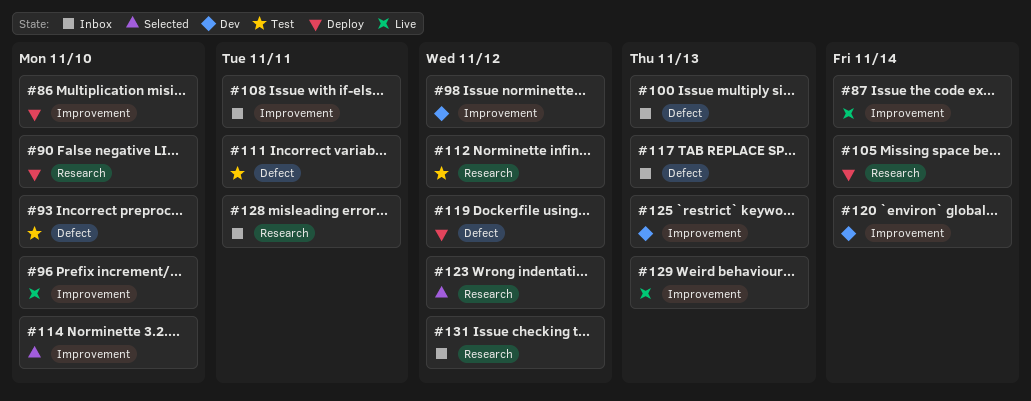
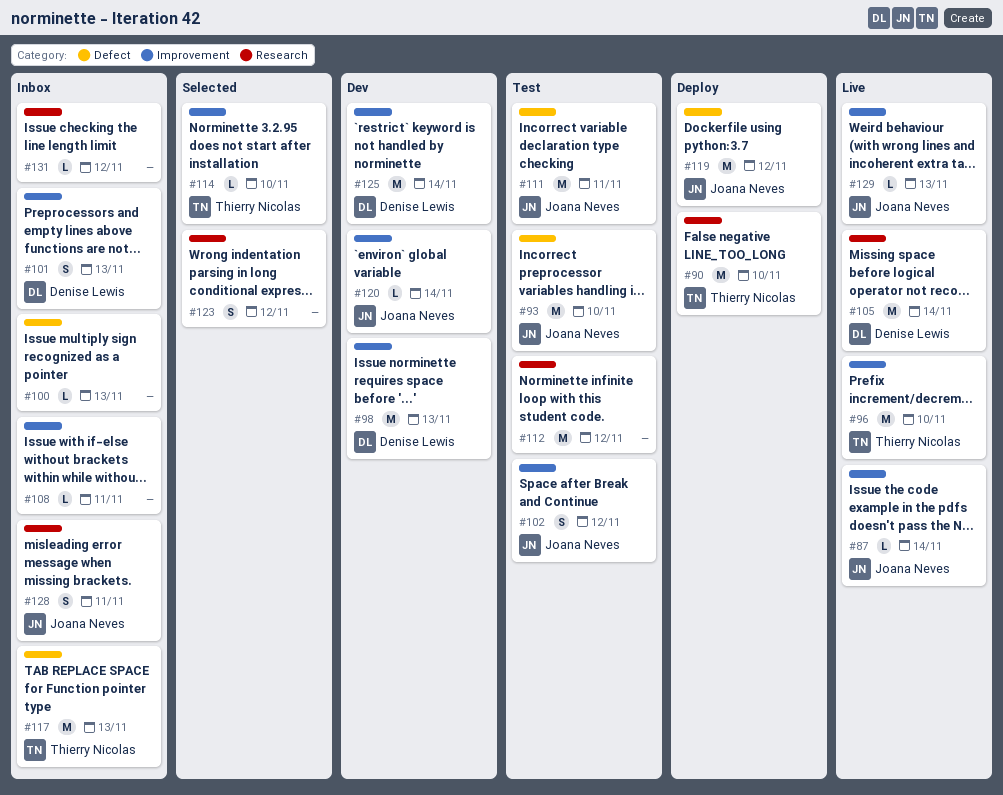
#86: present -> none
#98, due: Nov 12 -> Nov 13
#101: none -> present
#102: none -> present
#105, status: Deploy -> Live
#125, due: Nov 13 -> Nov 14

